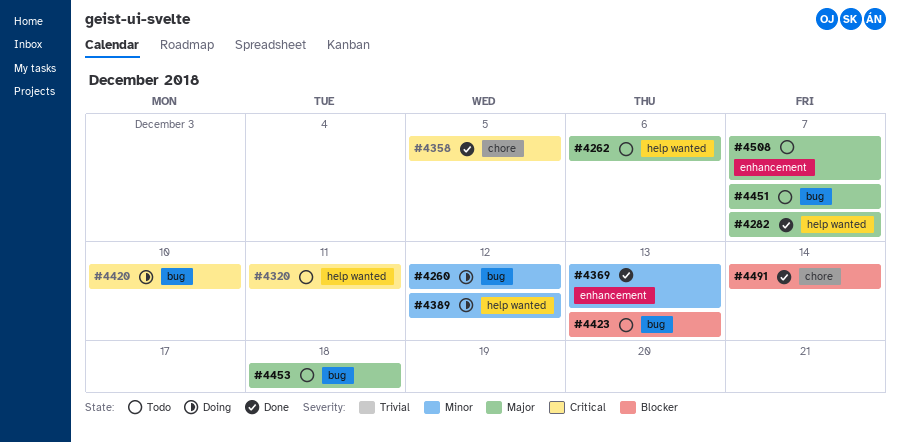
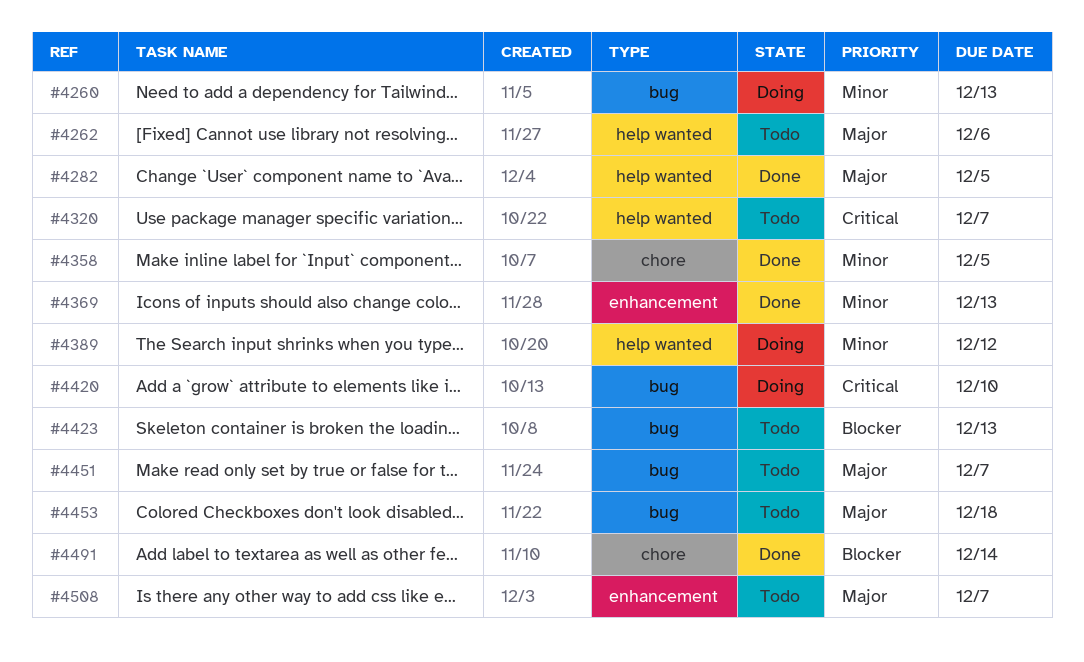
#4260, due: Dec 12 -> Dec 13
#4282, due: Dec 7 -> Dec 5
#4320, due: Dec 11 -> Dec 7
#4358, priority: Critical -> Minor

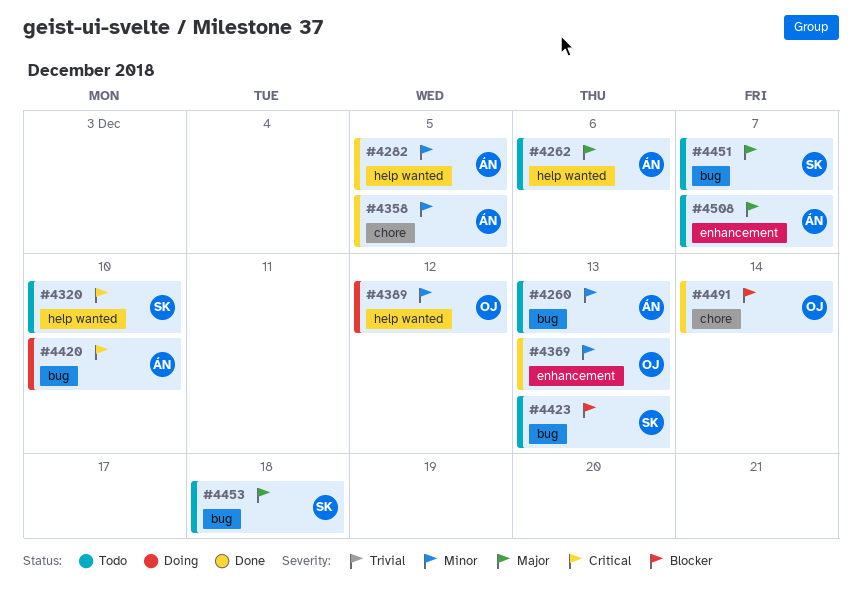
#4260, status: Doing -> Todo
#4282, priority: Major -> Minor
#4320, due: Dec 7 -> Dec 10

